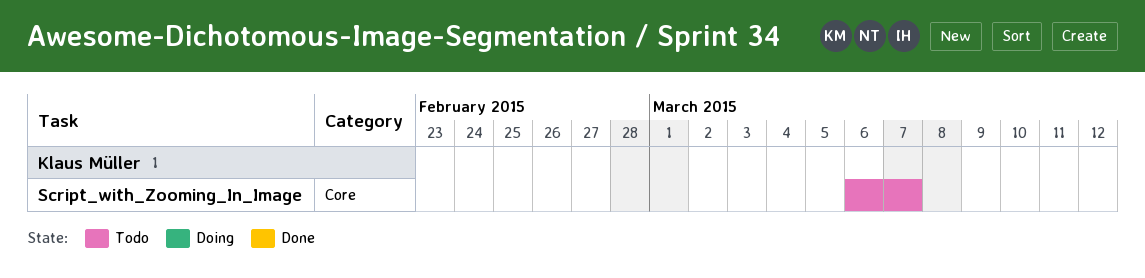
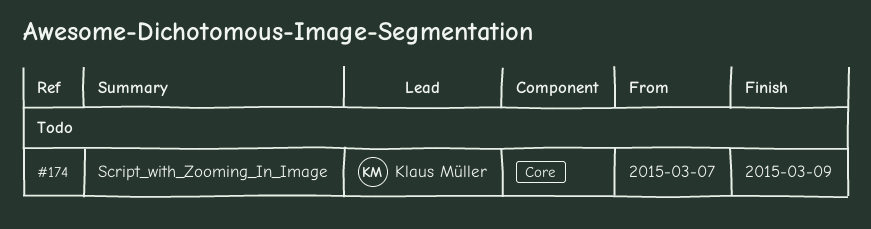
Script_with_Zooming_In_Image, start: Mar 6 -> Mar 7
Script_with_Zooming_In_Image, due: Mar 7 -> Mar 9

